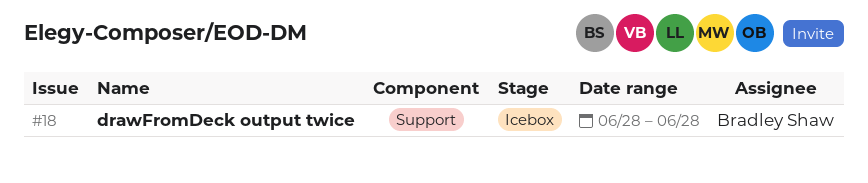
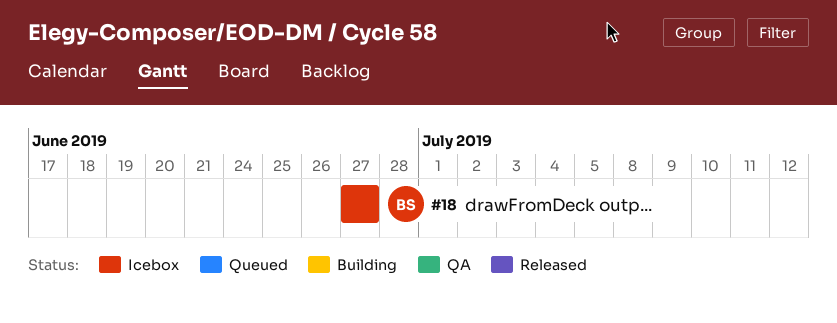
#18, start: Jun 28 -> Jun 27
#18, due: Jun 28 -> Jun 27

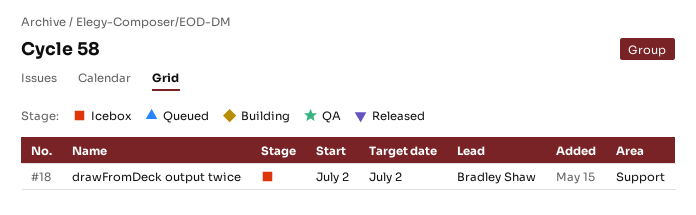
#18, start: Jun 27 -> Jul 2
#18, due: Jun 27 -> Jul 2

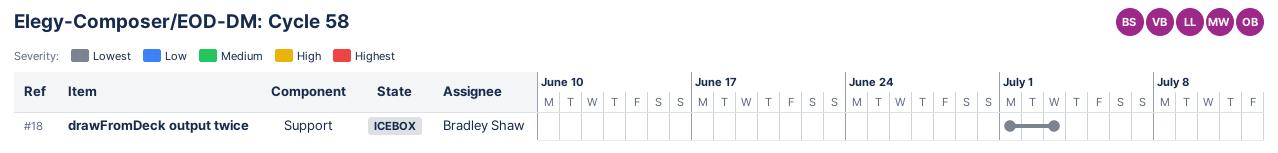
#18, start: Jul 2 -> Jul 1
#18, due: Jul 2 -> Jul 3

